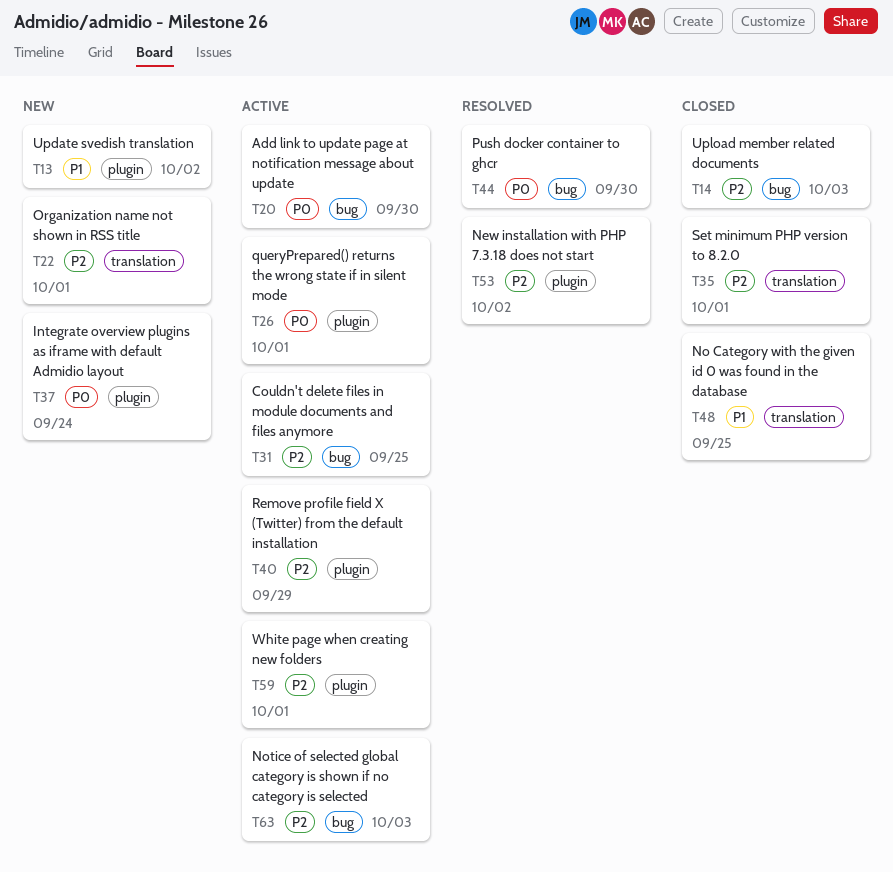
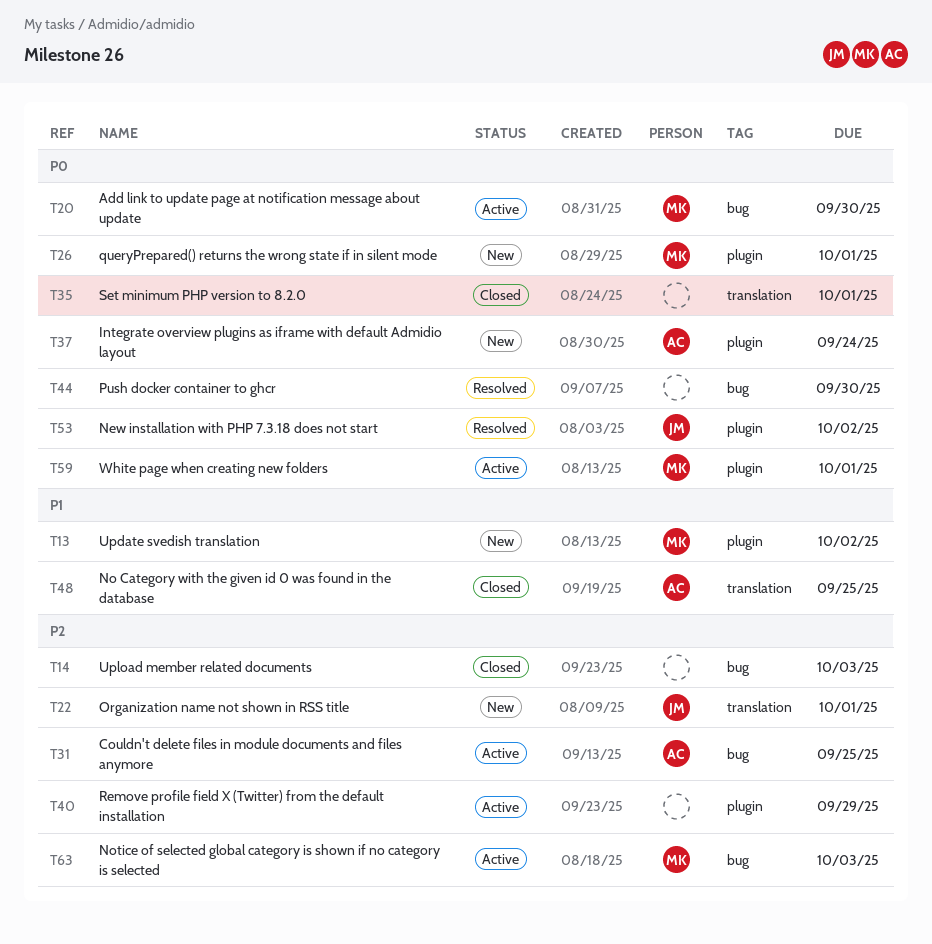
T26, status: Active -> New
T35, priority: P2 -> P0
T53, priority: P2 -> P0
T59, priority: P2 -> P0

